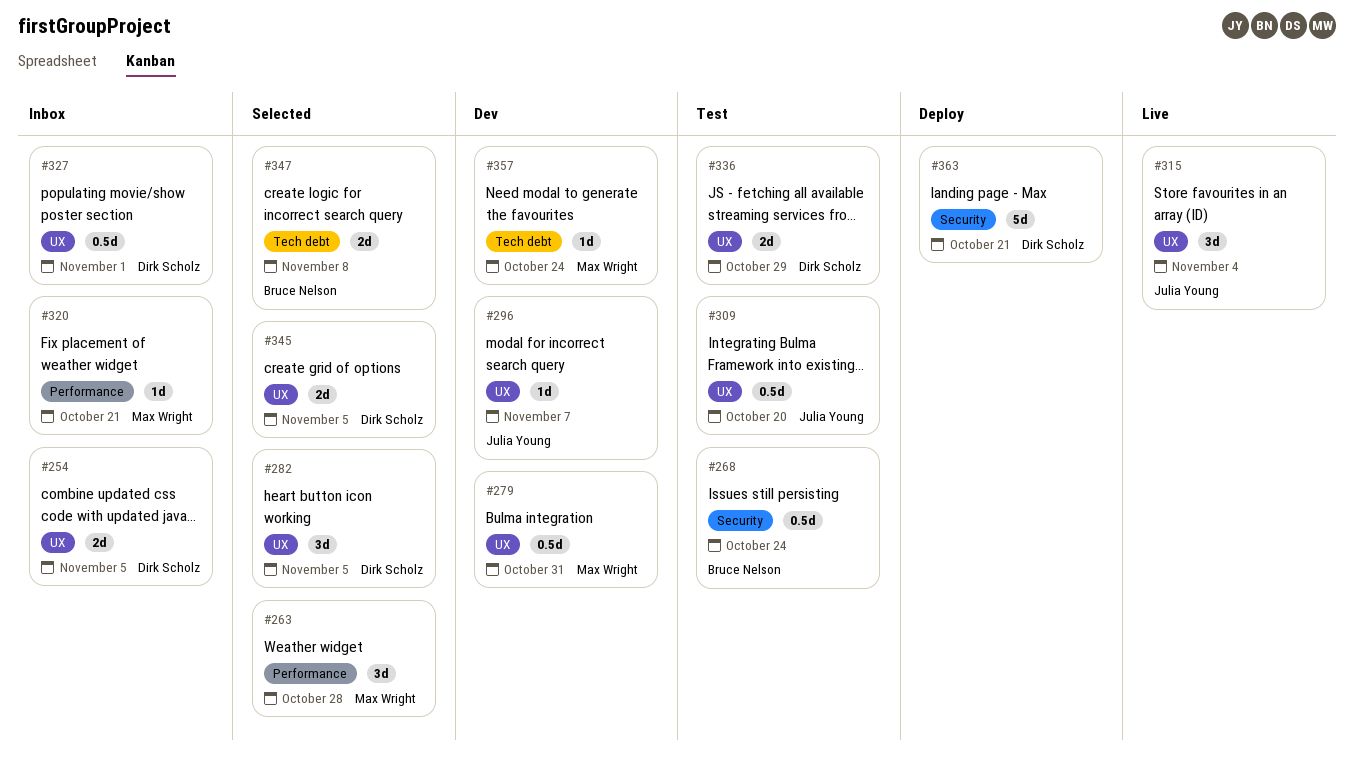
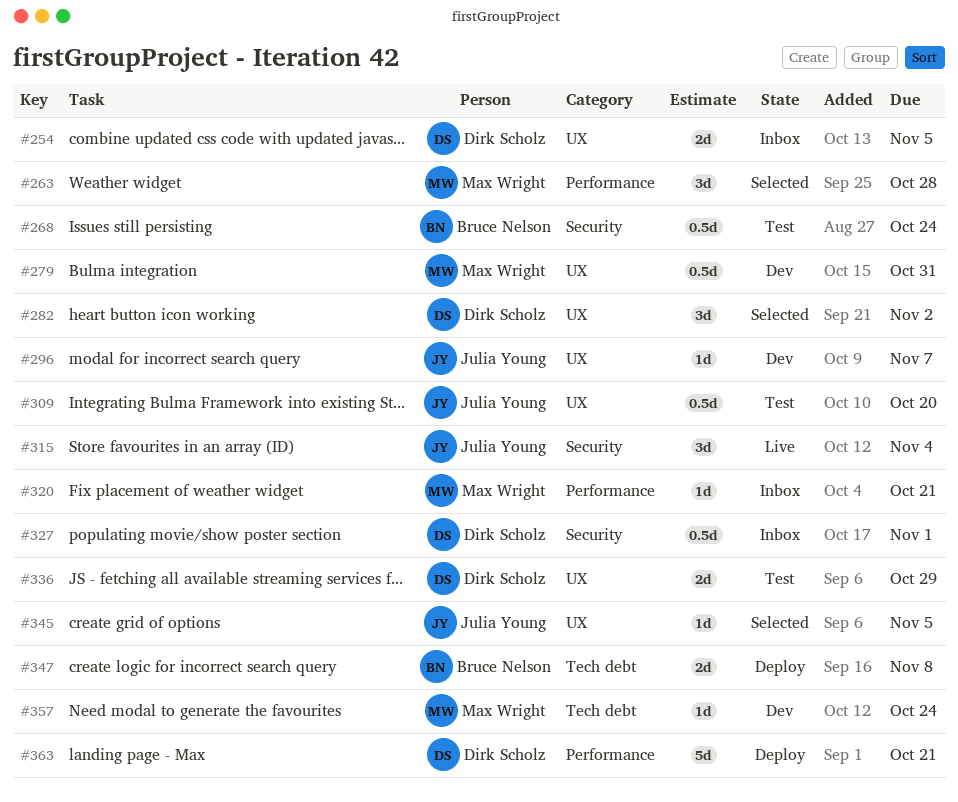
#282, due: Nov 5 -> Nov 2
#315, label: UX -> Security
#327, label: UX -> Security
#345, owner: Dirk Scholz -> Julia Young
#345, estimate: 2d -> 1d
#347, status: Selected -> Deploy
#363, label: Security -> Performance

